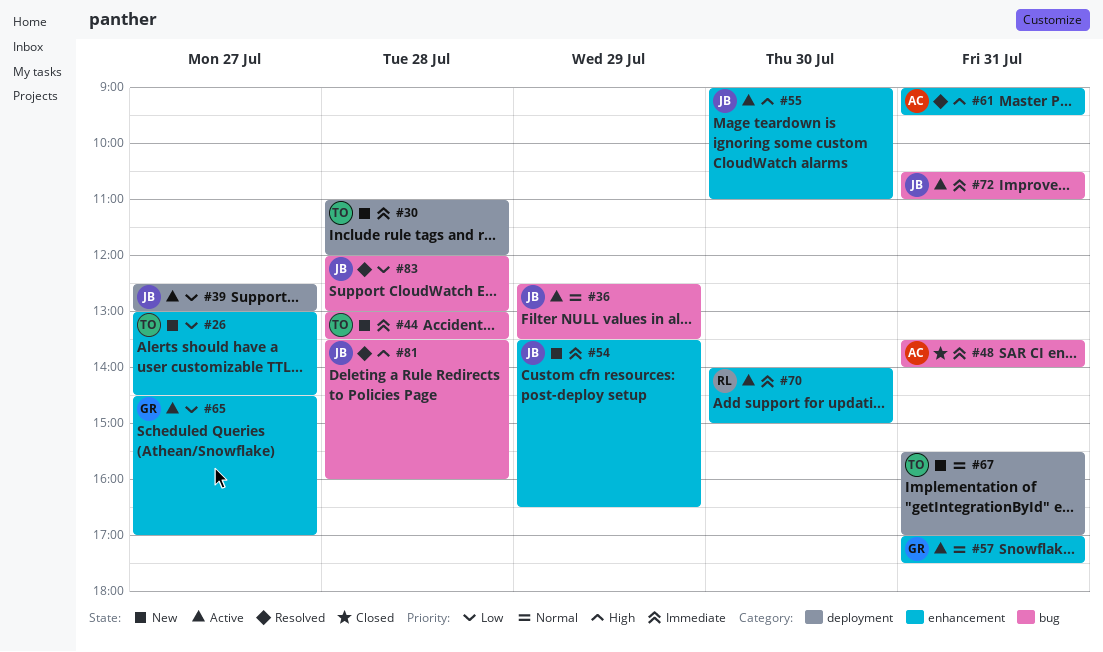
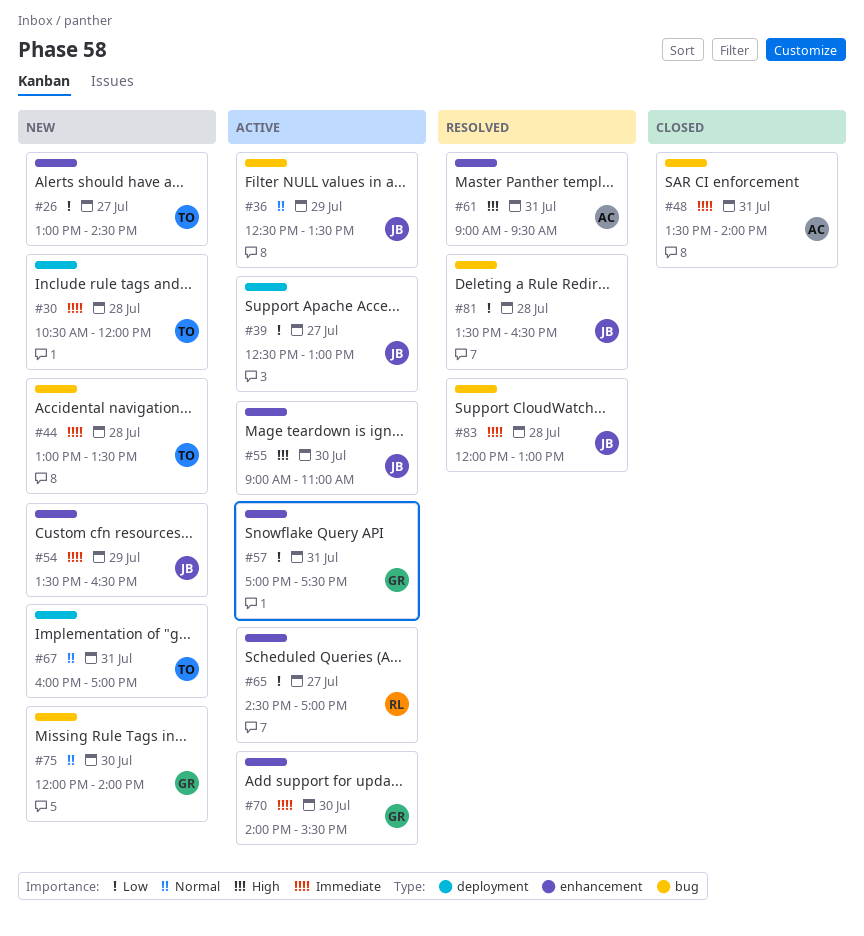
#30, begins: 11:00 -> 10:30
#57, priority: Normal -> Low
#65, owner: GR -> RL
#67, begins: 15:30 -> 16:00
#70, owner: RL -> GR
#70, ends: 15:00 -> 15:30
#72: present -> none
#75: none -> present
#81, priority: High -> Low
#81, ends: 16:00 -> 16:30
#83, priority: Low -> Immediate

